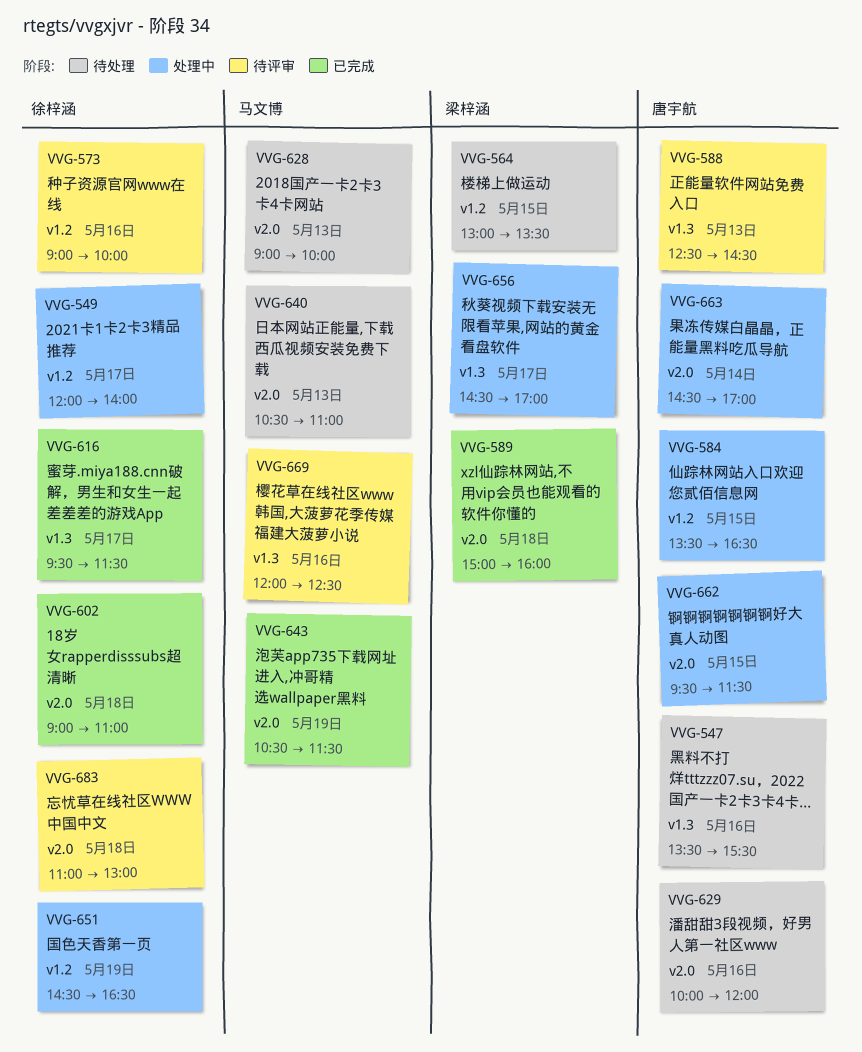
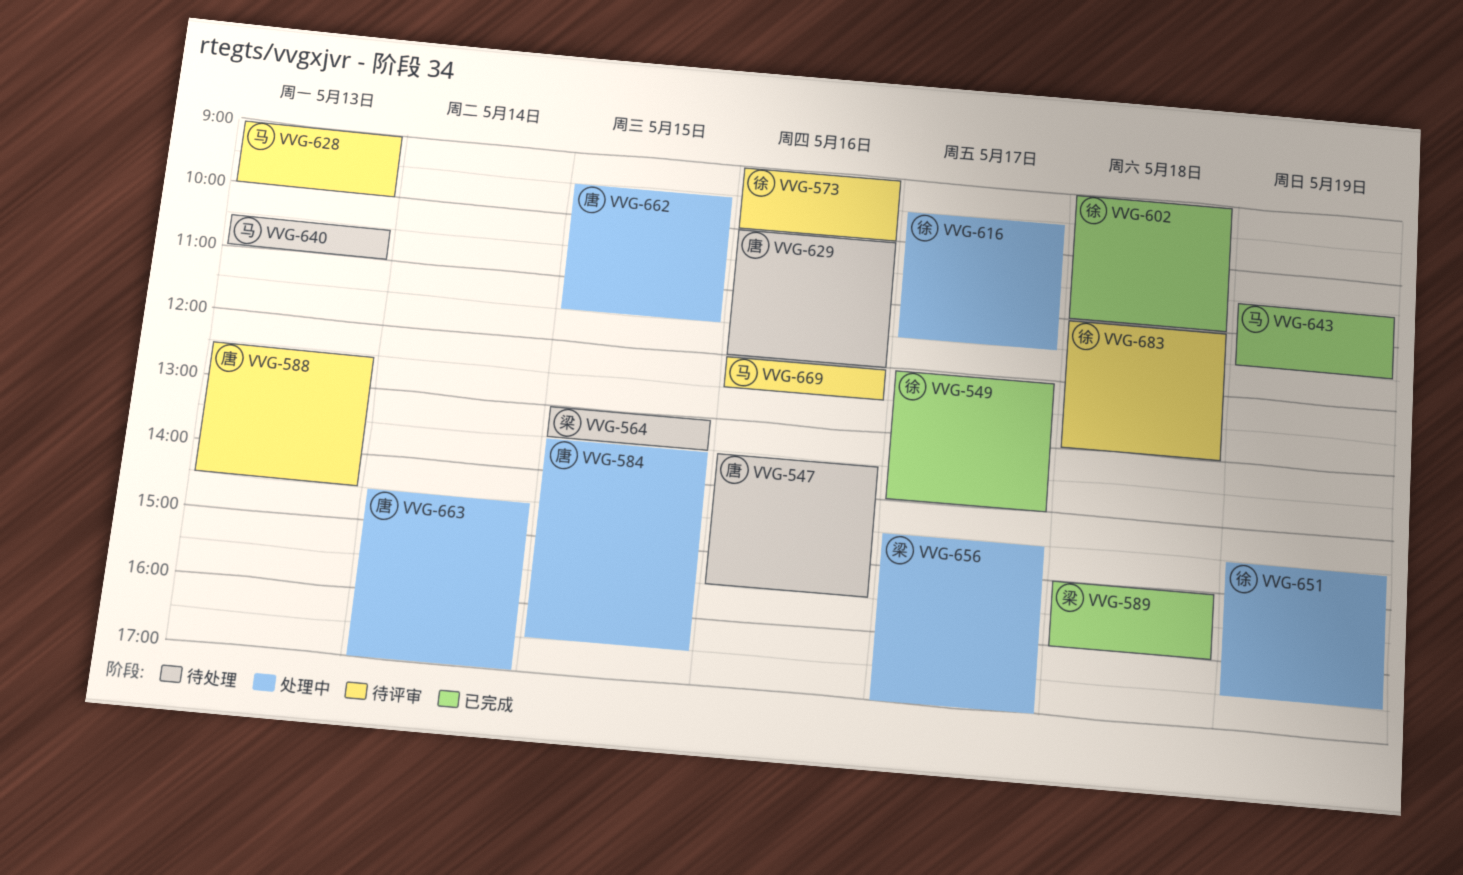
VVG-549, status: 处理中 -> 已完成
VVG-616, status: 已完成 -> 处理中
VVG-628, status: 待处理 -> 待评审

